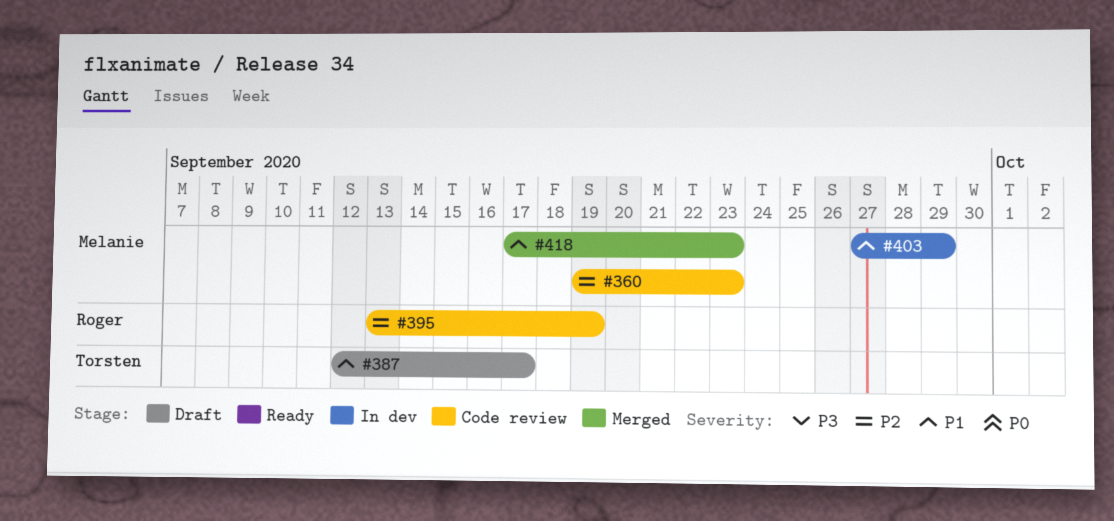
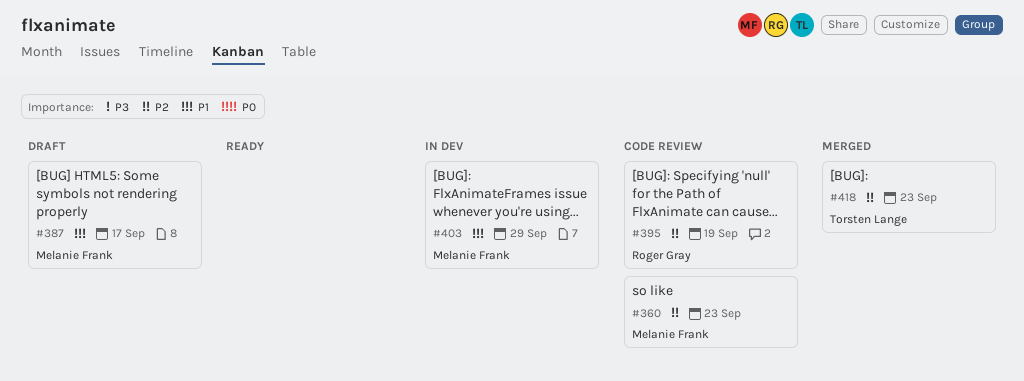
#387, owner: Torsten Lange -> Melanie Frank
#418, owner: Melanie Frank -> Torsten Lange
#418, priority: P1 -> P2

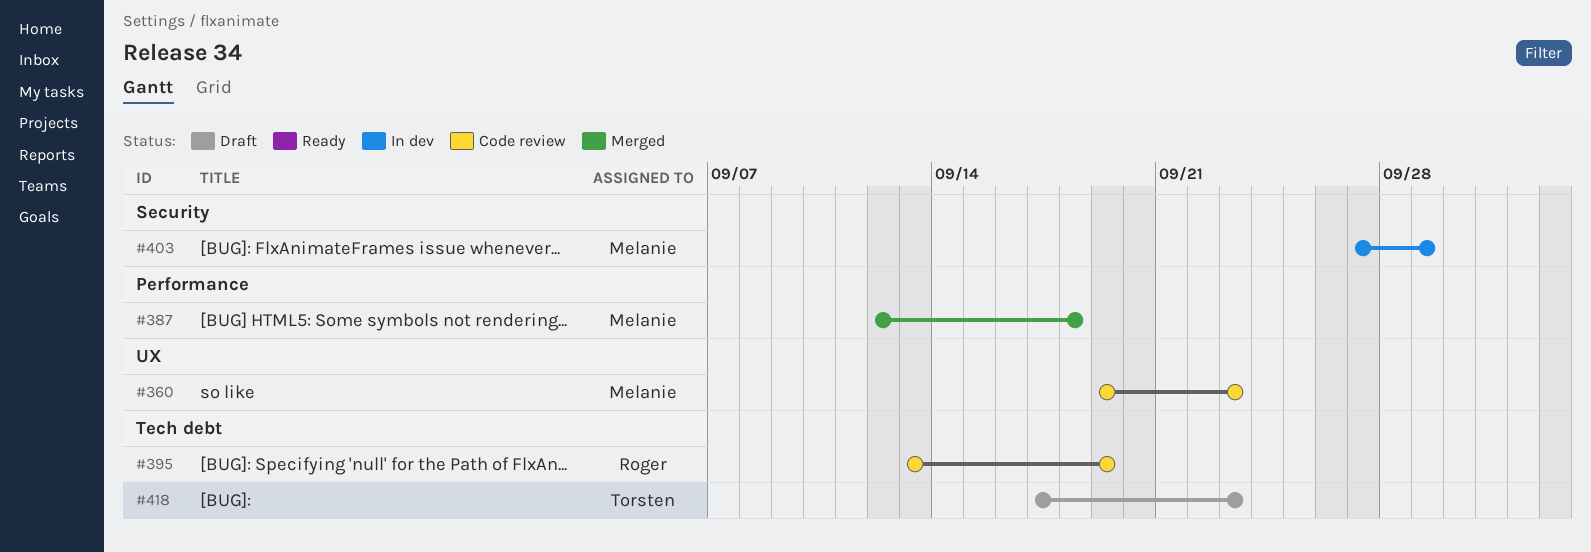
#387, status: Draft -> Merged
#387, due: Sep 17 -> Sep 18
#418, status: Merged -> Draft

